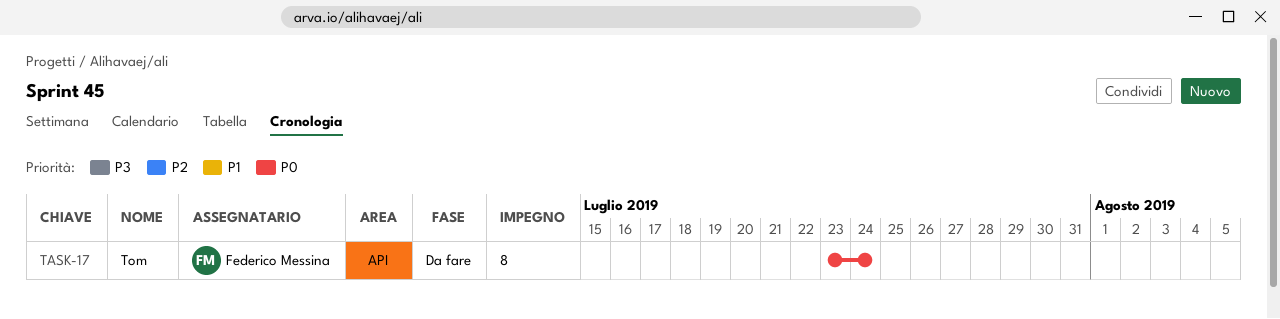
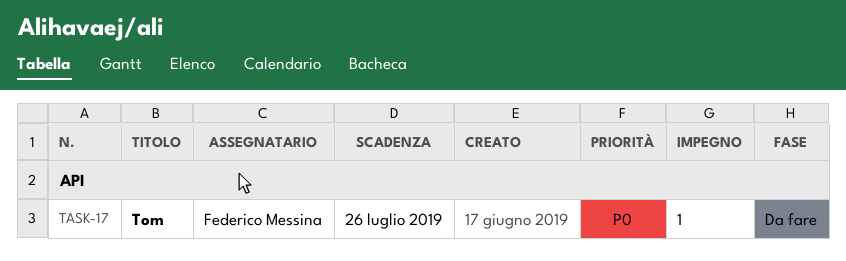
TASK-17, estimate: 8 -> 1
TASK-17, due: Jul 24 -> Jul 26

